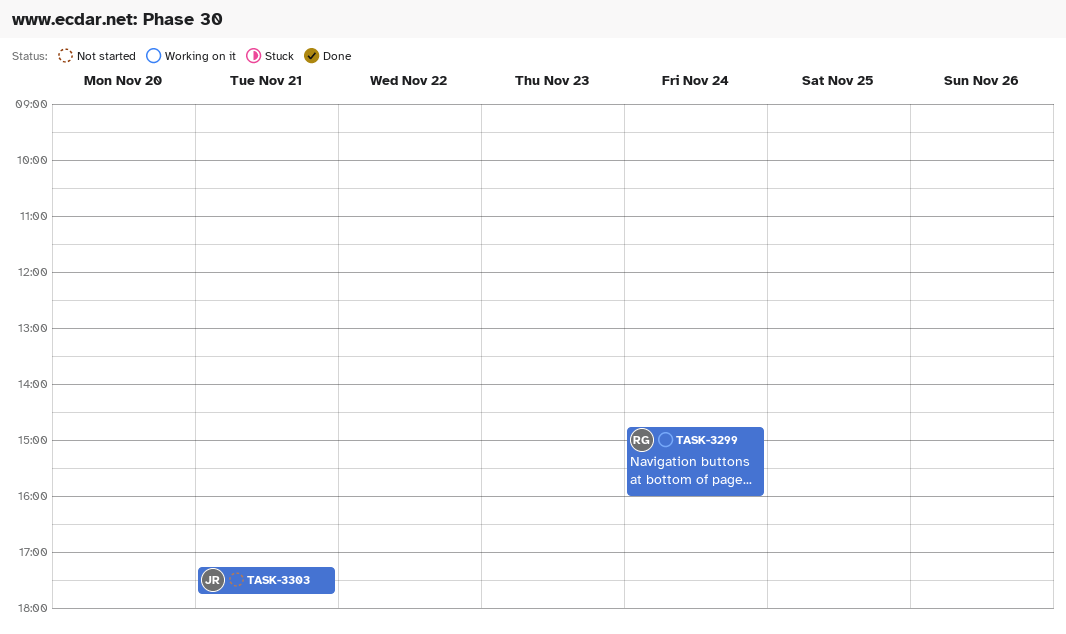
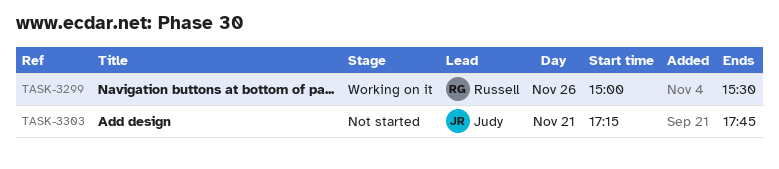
TASK-3299, day: Nov 24 -> Nov 26
TASK-3299, begins: 14:45 -> 15:00
TASK-3299, ends: 16:00 -> 15:30

